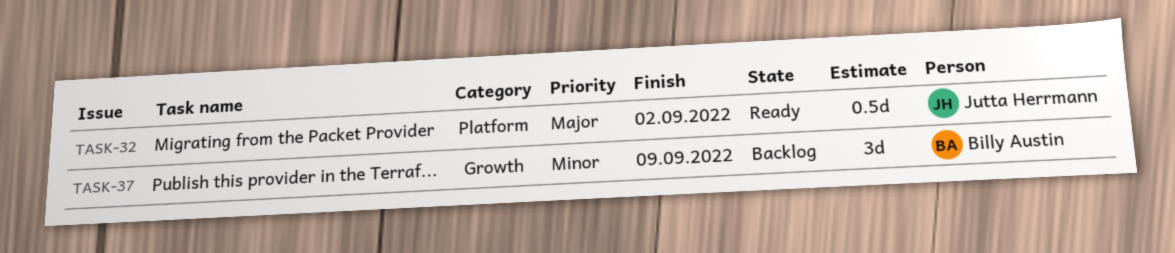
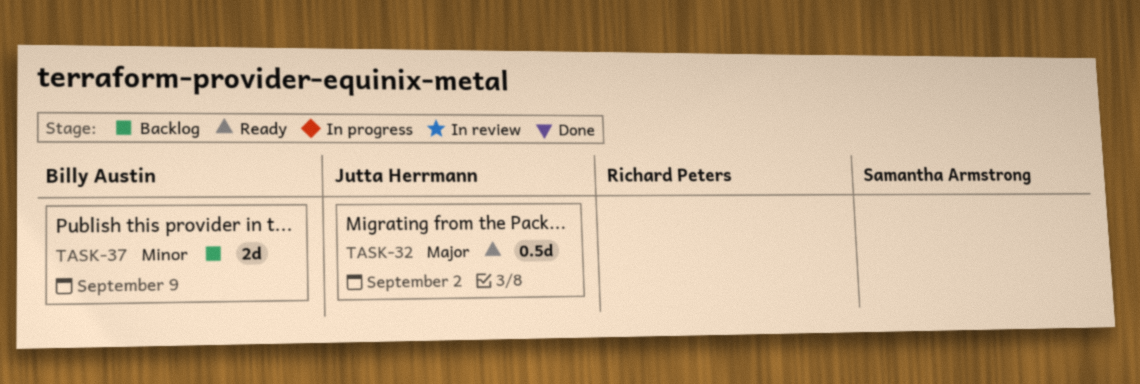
TASK-37, estimate: 3d -> 2d

